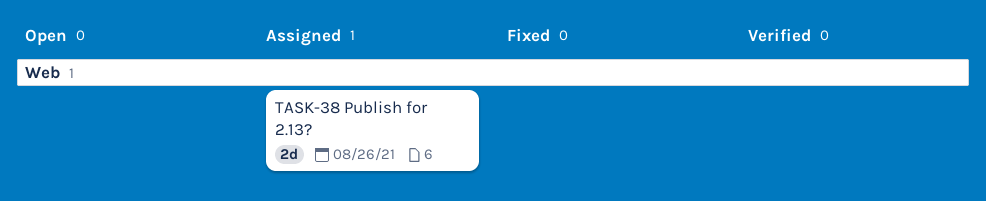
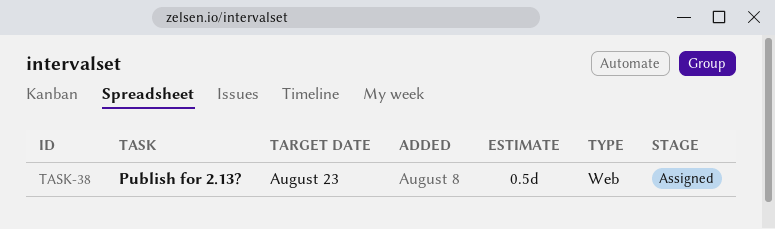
TASK-38, estimate: 2d -> 0.5d
TASK-38, due: Aug 26 -> Aug 23

